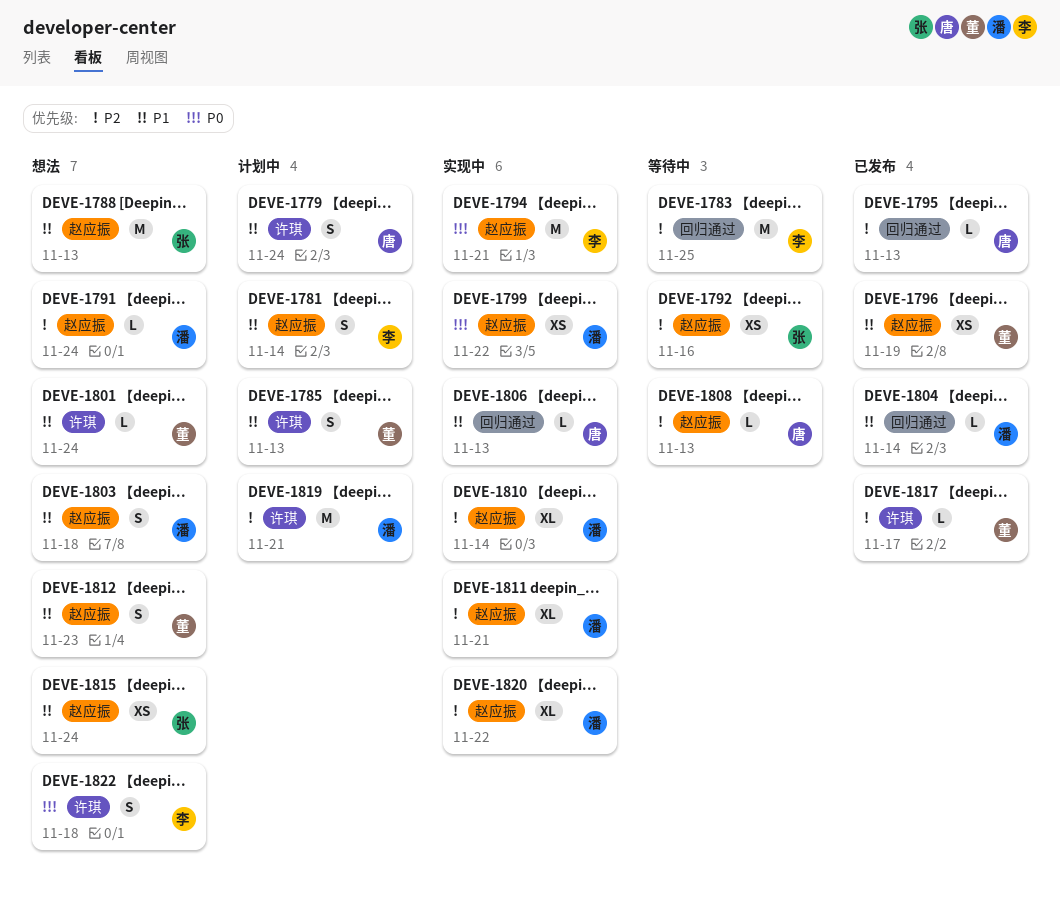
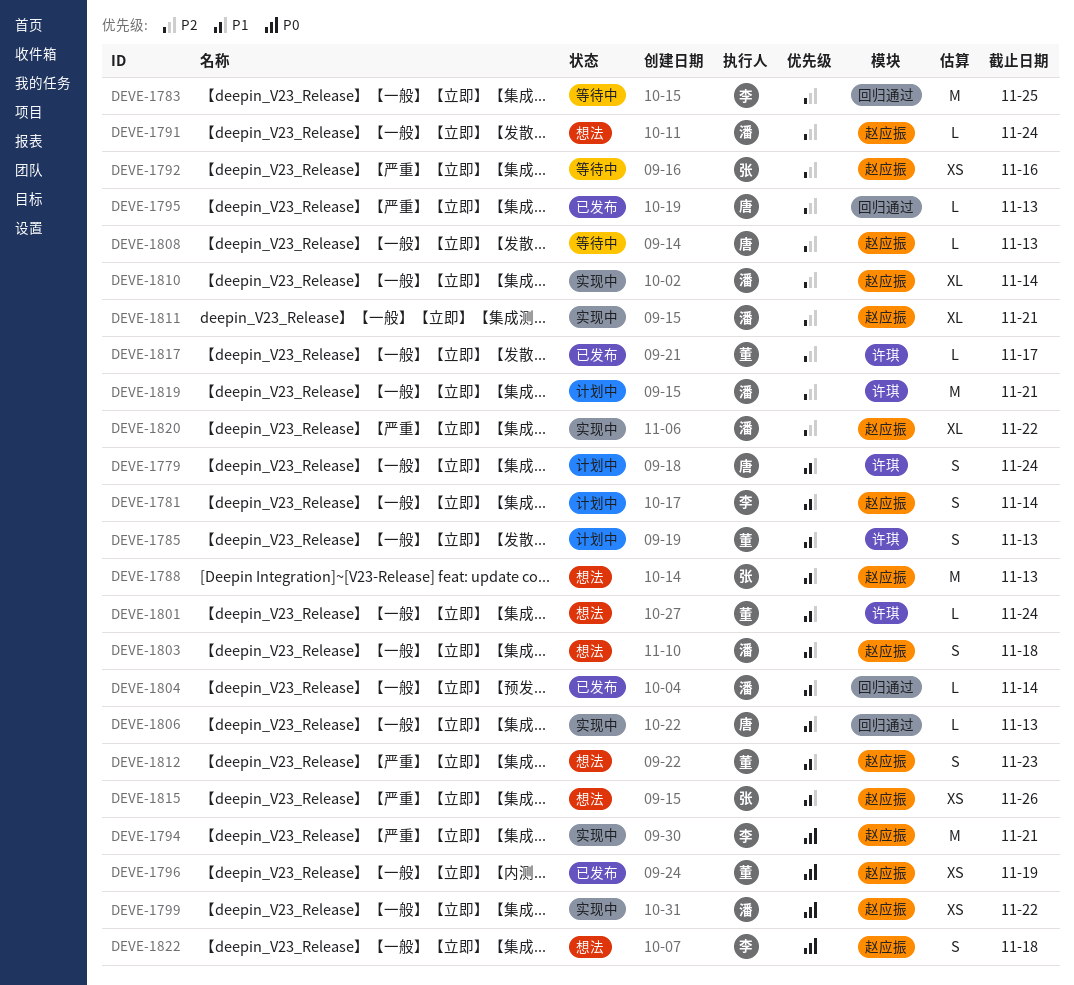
DEVE-1796, priority: P1 -> P0
DEVE-1815, due: Nov 24 -> Nov 26
DEVE-1822, label: 许琪 -> 赵应振

